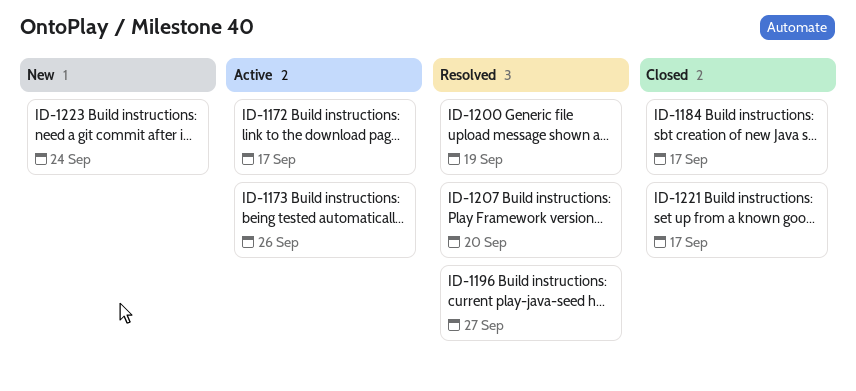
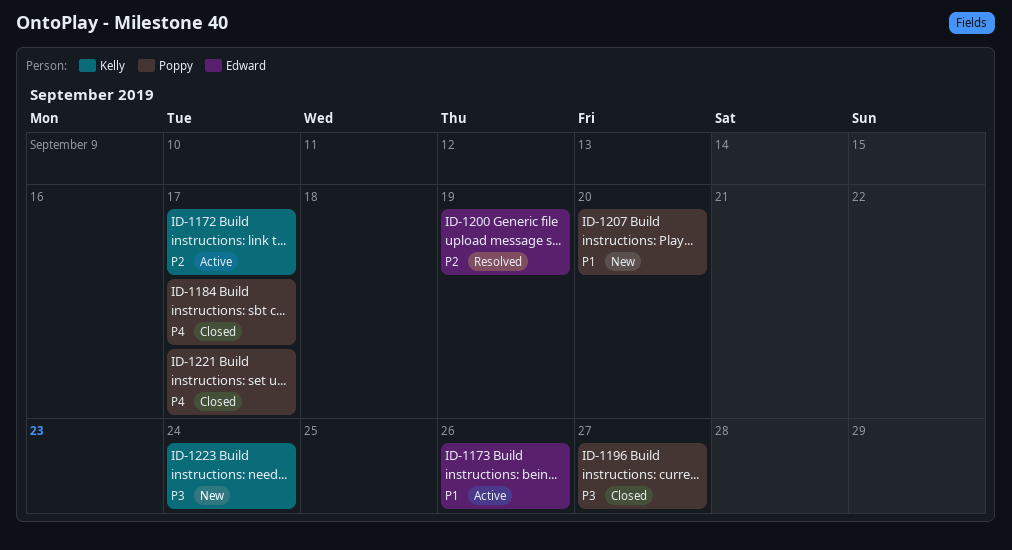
ID-1196, status: Resolved -> Closed
ID-1207, status: Resolved -> New

